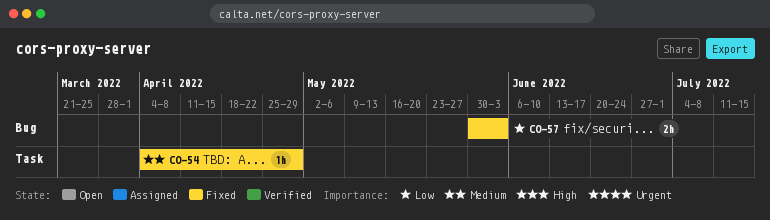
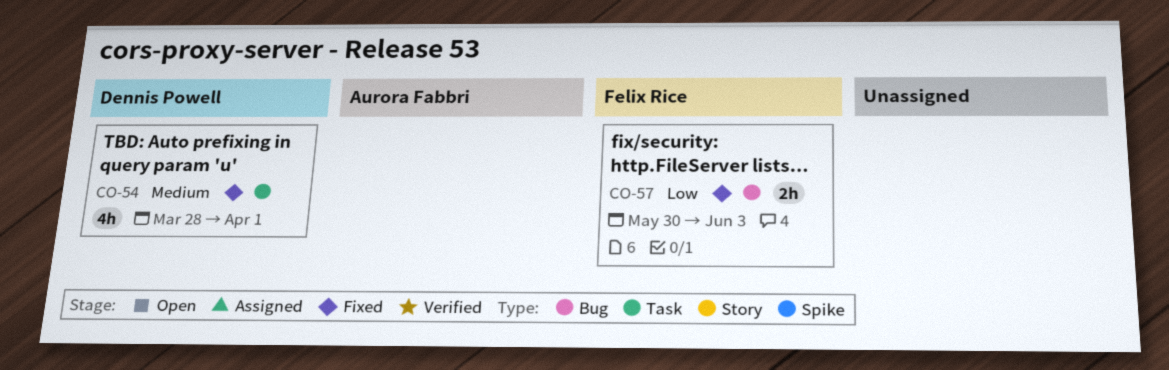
CO-54, estimate: 1h -> 4h
CO-54, start: Apr 4 -> Mar 28
CO-54, due: Apr 29 -> Apr 1

